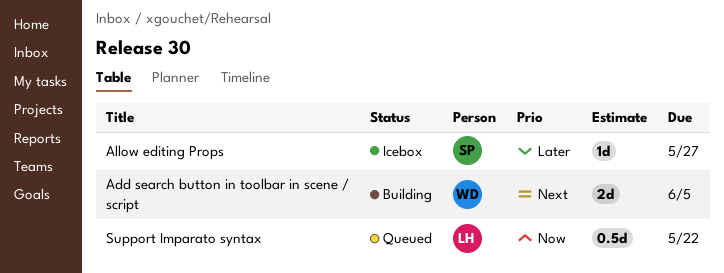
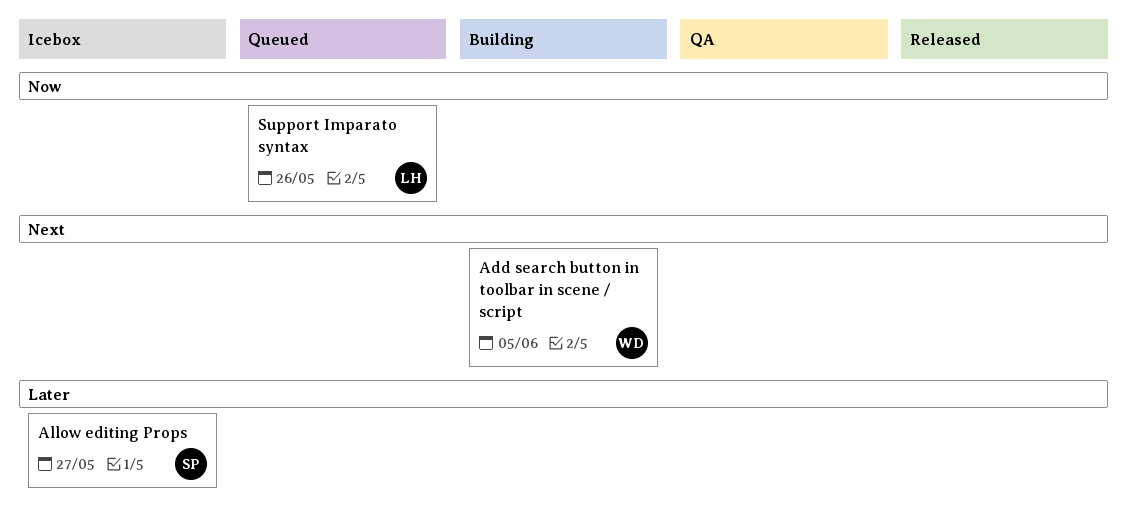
Support Imparato syntax, due: May 22 -> May 26

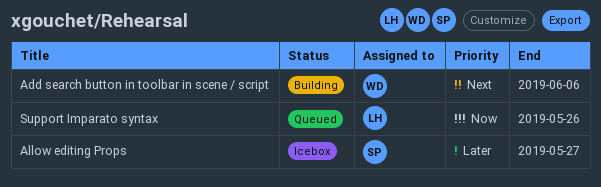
Add search button in toolbar in scene / script, due: Jun 5 -> Jun 6

